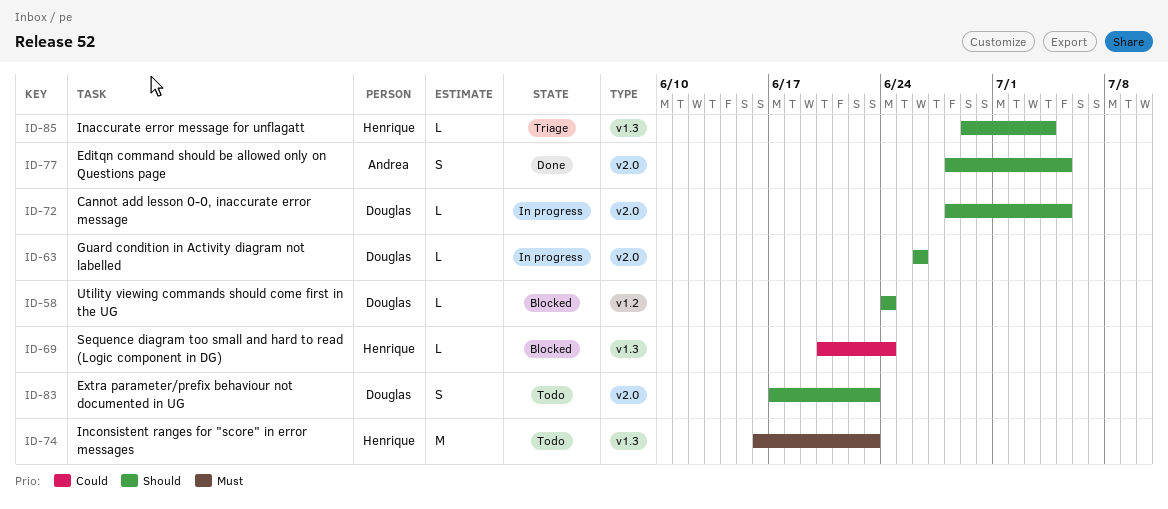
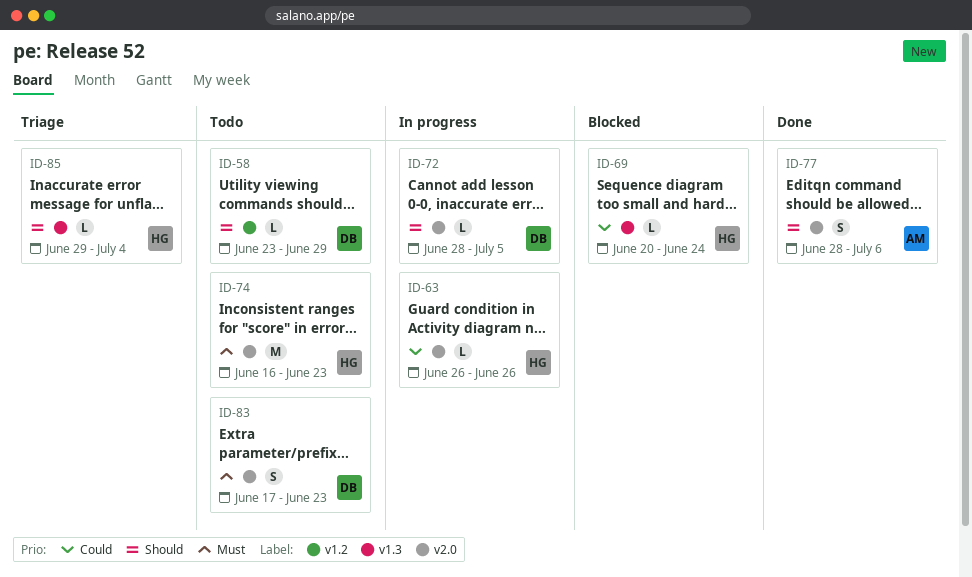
ID-58, status: Blocked -> Todo
ID-58, start: Jun 24 -> Jun 23
ID-58, due: Jun 24 -> Jun 29
ID-63, owner: Douglas -> Henrique
ID-63, priority: Should -> Could
ID-74, label: v1.3 -> v2.0
ID-77, due: Jul 5 -> Jul 6
ID-83, priority: Should -> Must

